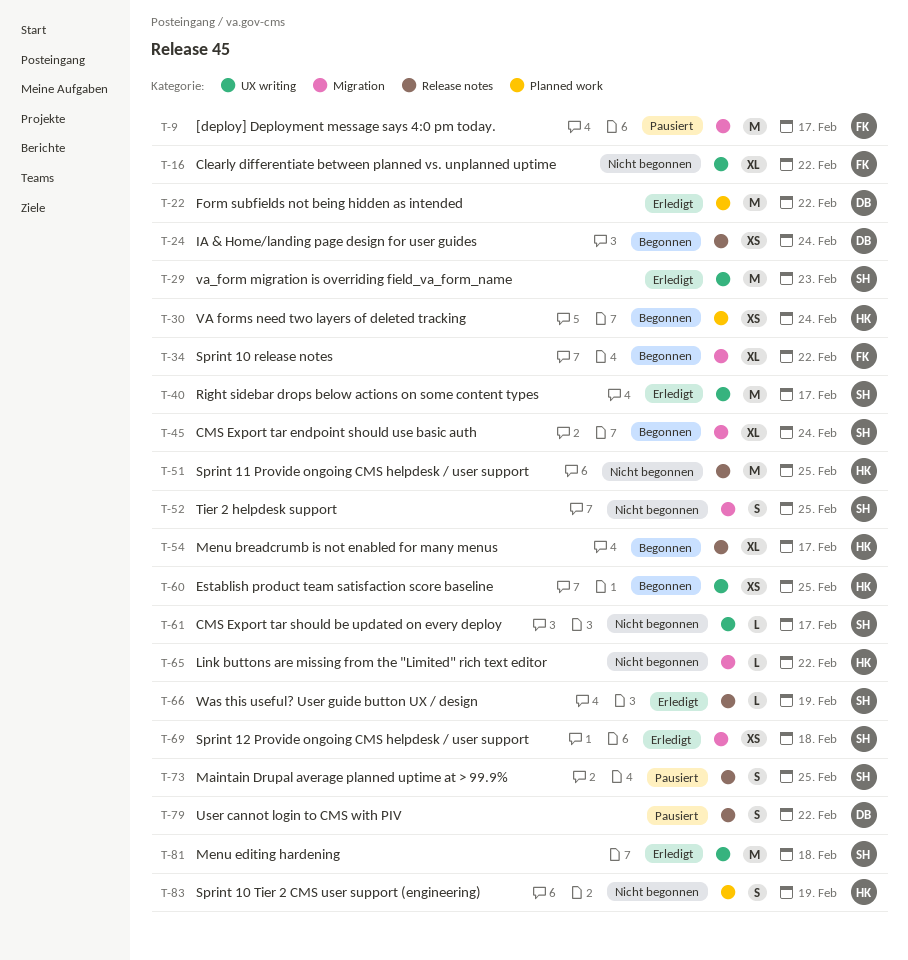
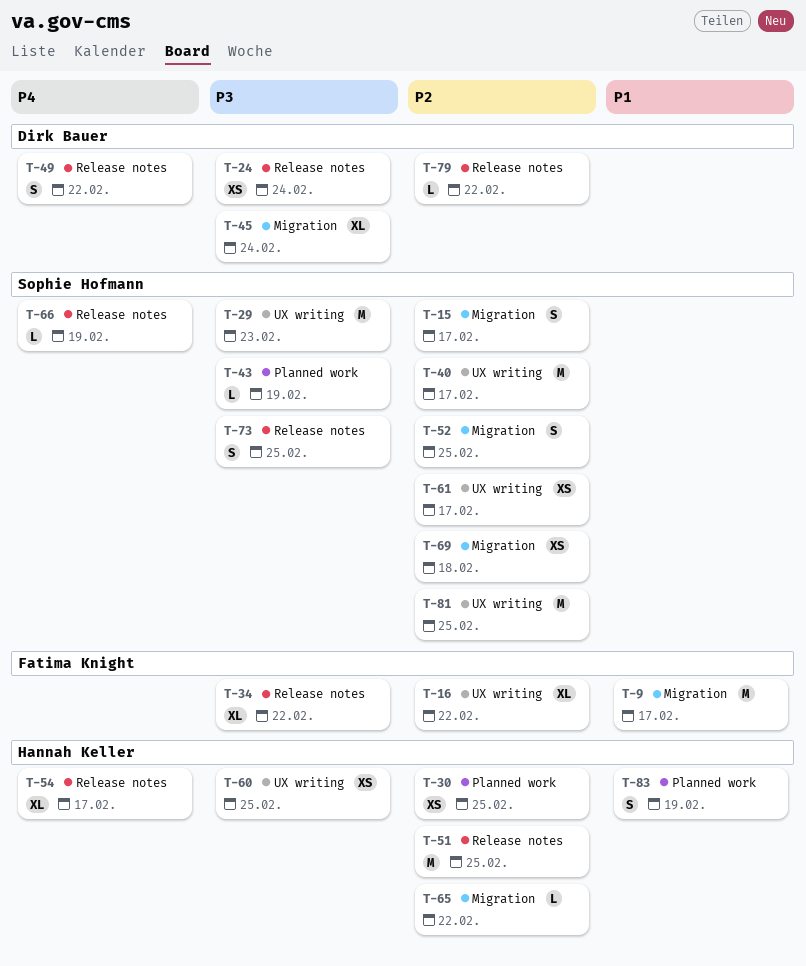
T-15: none -> present
T-22: present -> none
T-30, due: Feb 24 -> Feb 25
T-34, label: Migration -> Release notes
T-43: none -> present
T-45, owner: Sophie Hofmann -> Dirk Bauer
T-49: none -> present
T-61, estimate: L -> XS
T-79, estimate: S -> L
T-81, due: Feb 18 -> Feb 25

